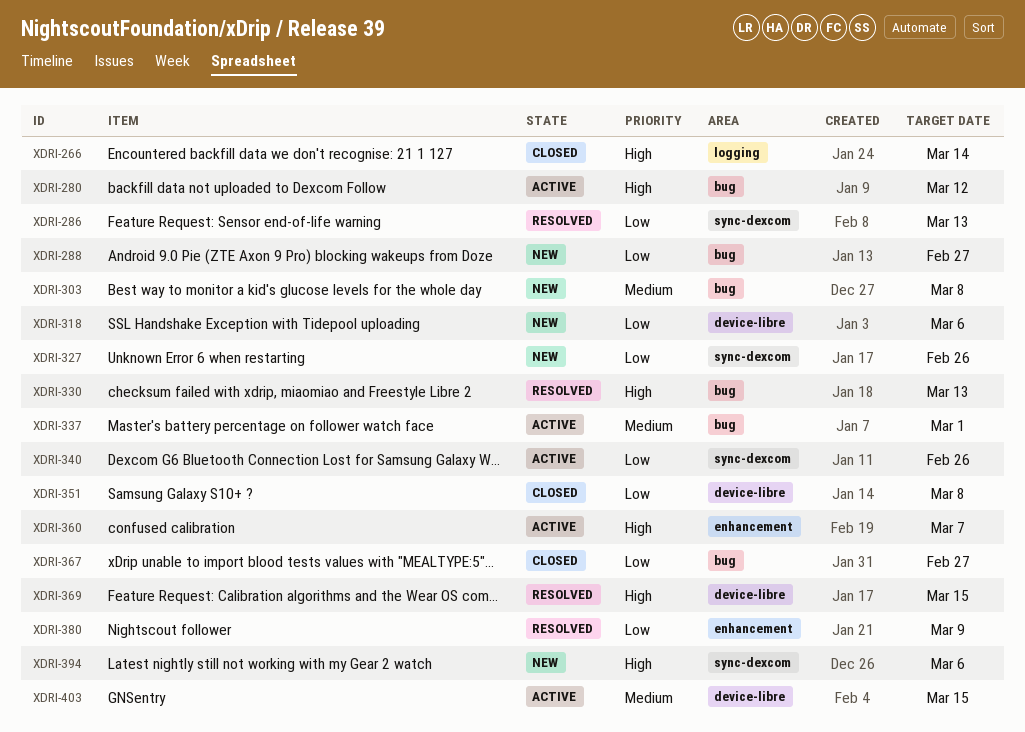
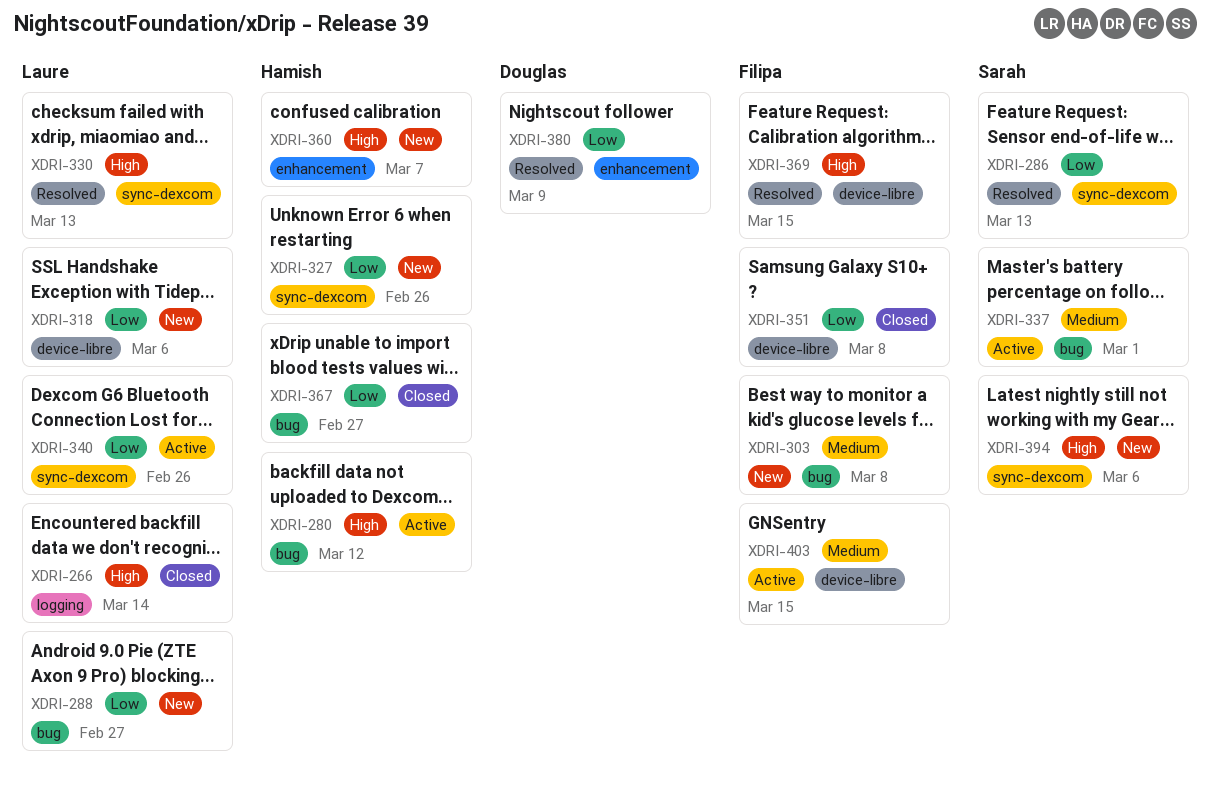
XDRI-330, label: bug -> sync-dexcom
XDRI-360, status: Active -> New

